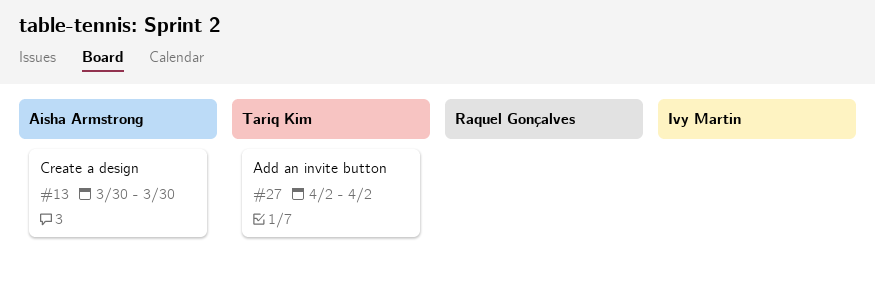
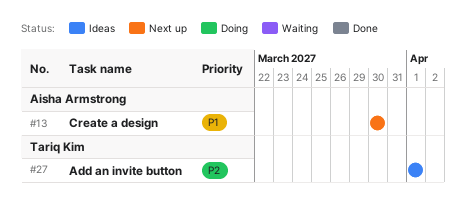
#27, start: Apr 2 -> Apr 1
#27, due: Apr 2 -> Apr 1

